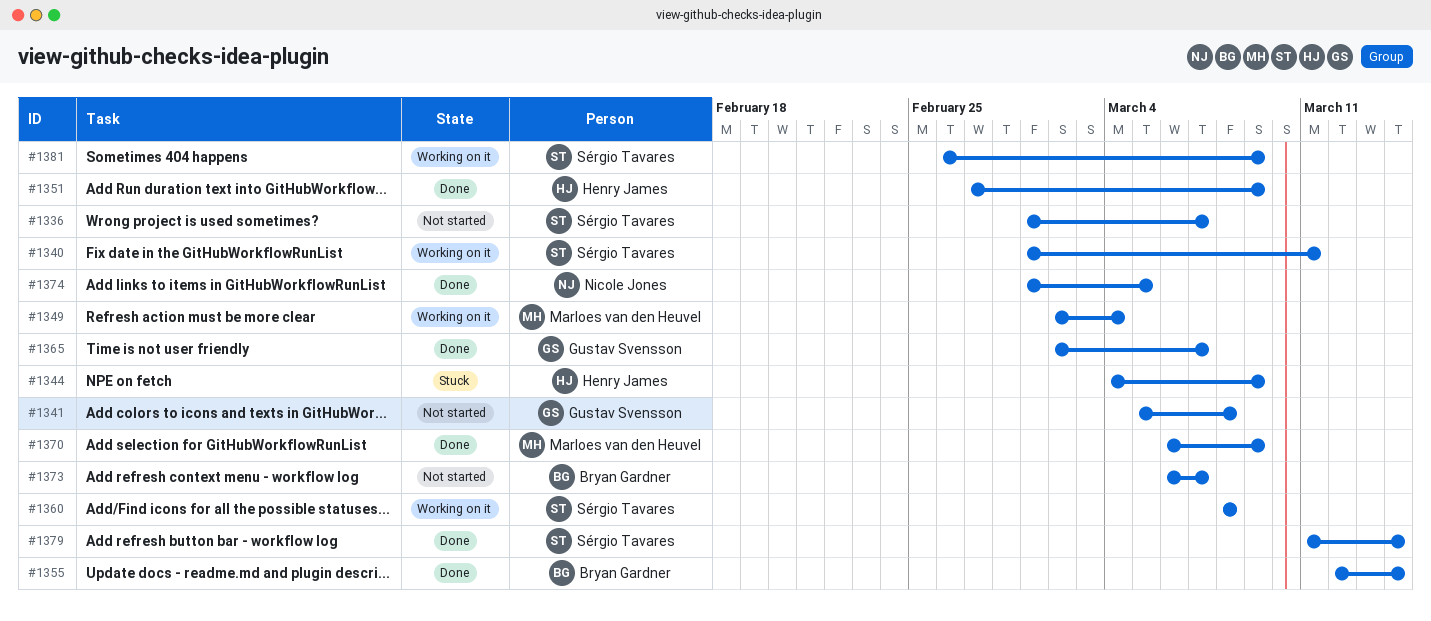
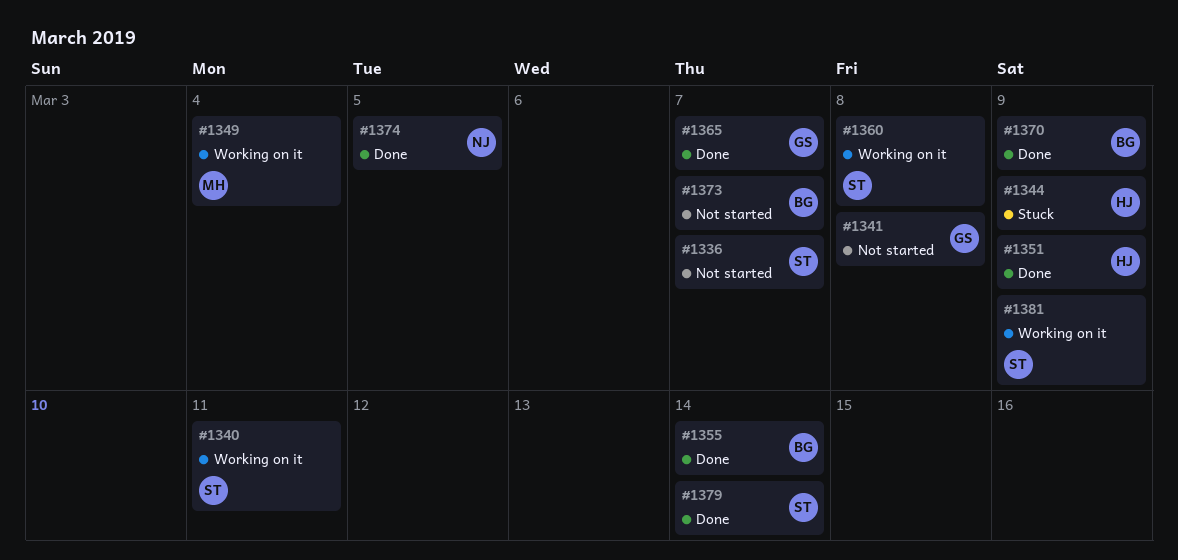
#1370, owner: Marloes van den Heuvel -> Bryan Gardner

